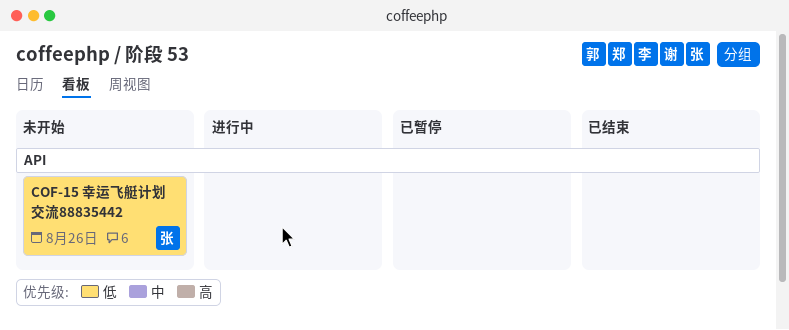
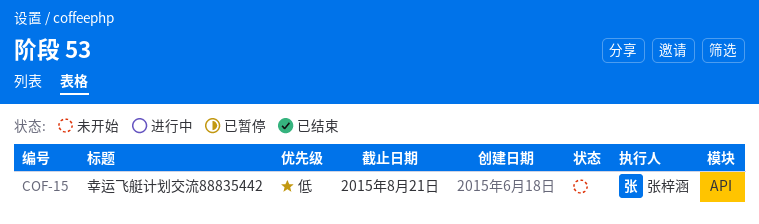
COF-15, due: Aug 26 -> Aug 21

